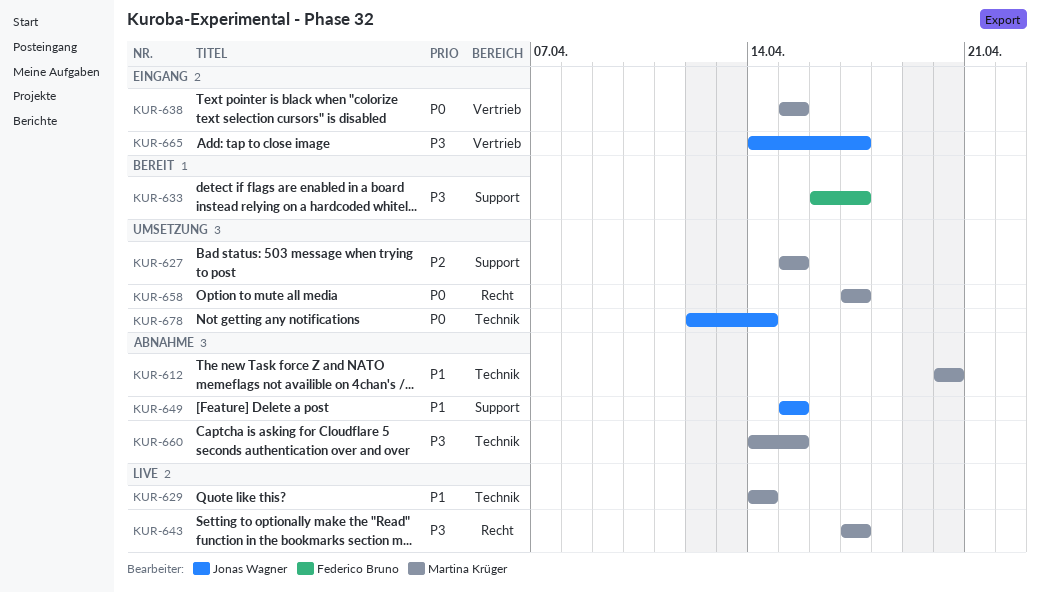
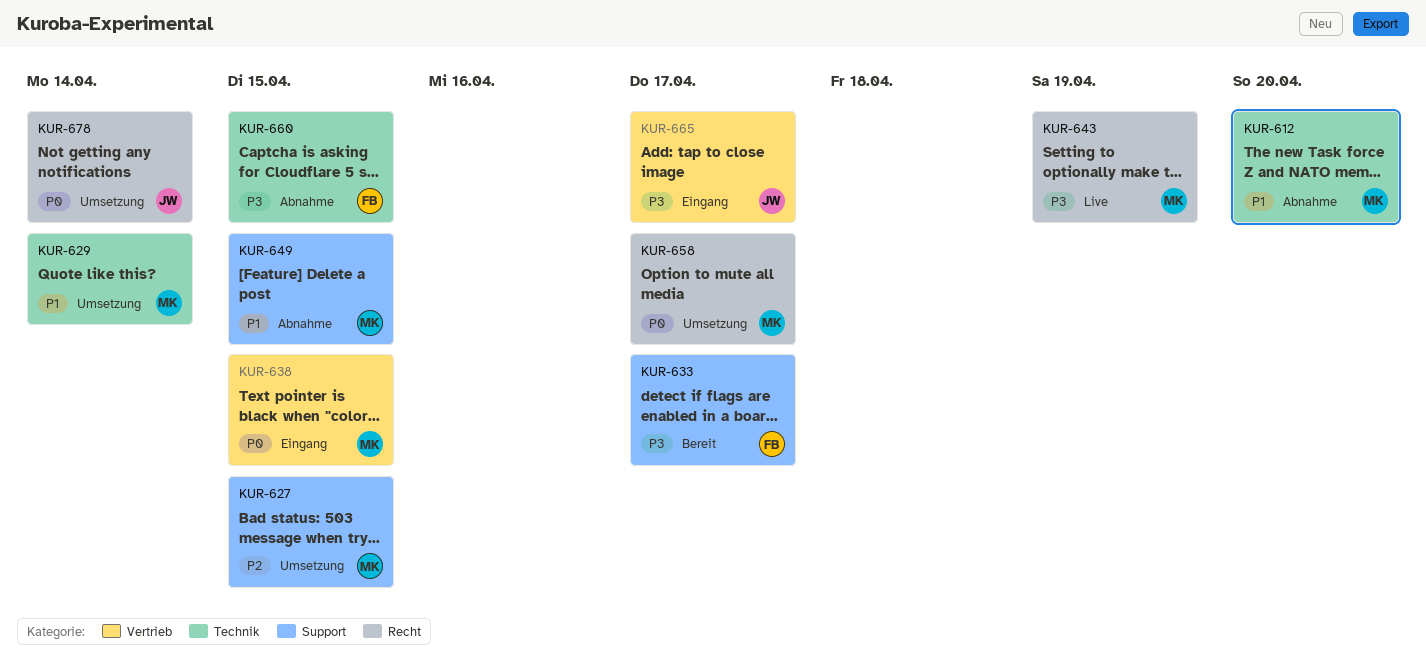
KUR-629, status: Live -> Umsetzung
KUR-643, due: Apr 17 -> Apr 19
KUR-649, owner: Jonas Wagner -> Martina Krüger
KUR-660, owner: Martina Krüger -> Federico Bruno
KUR-678, label: Technik -> Recht

